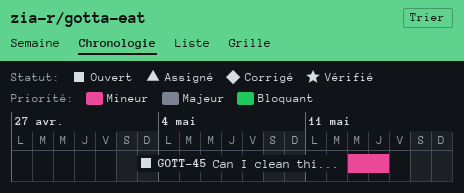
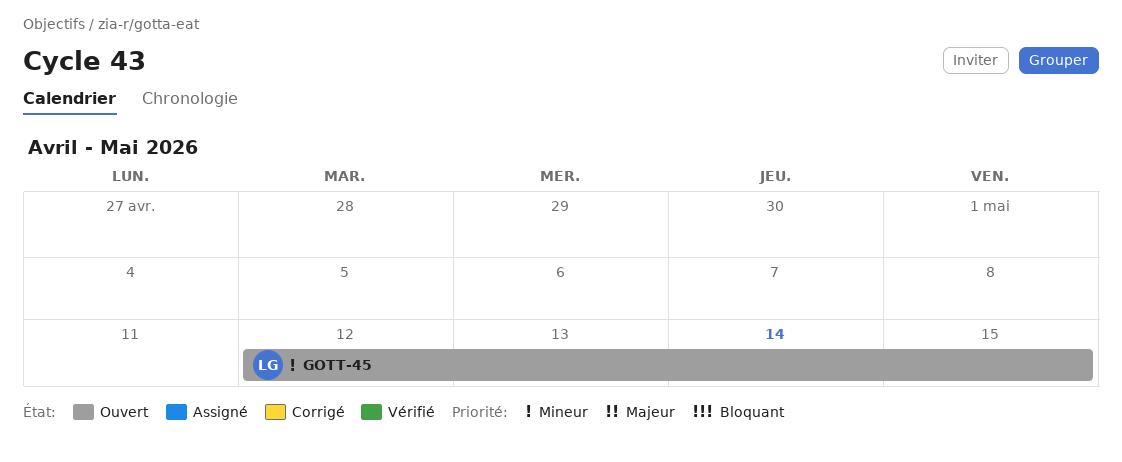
GOTT-45, start: May 13 -> May 12
GOTT-45, due: May 14 -> May 15

